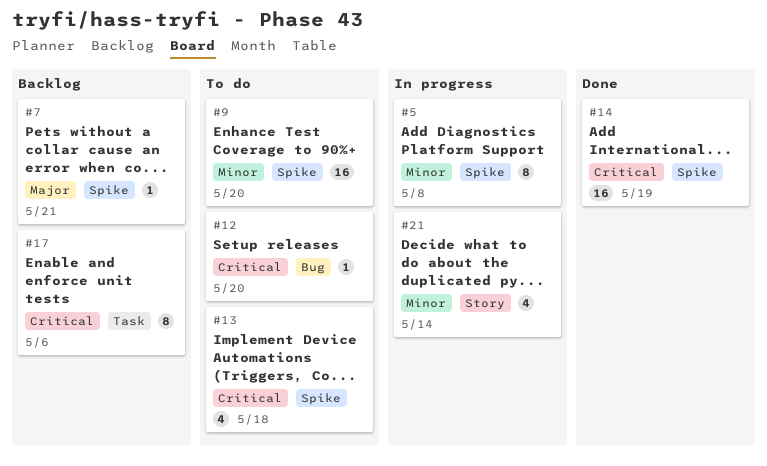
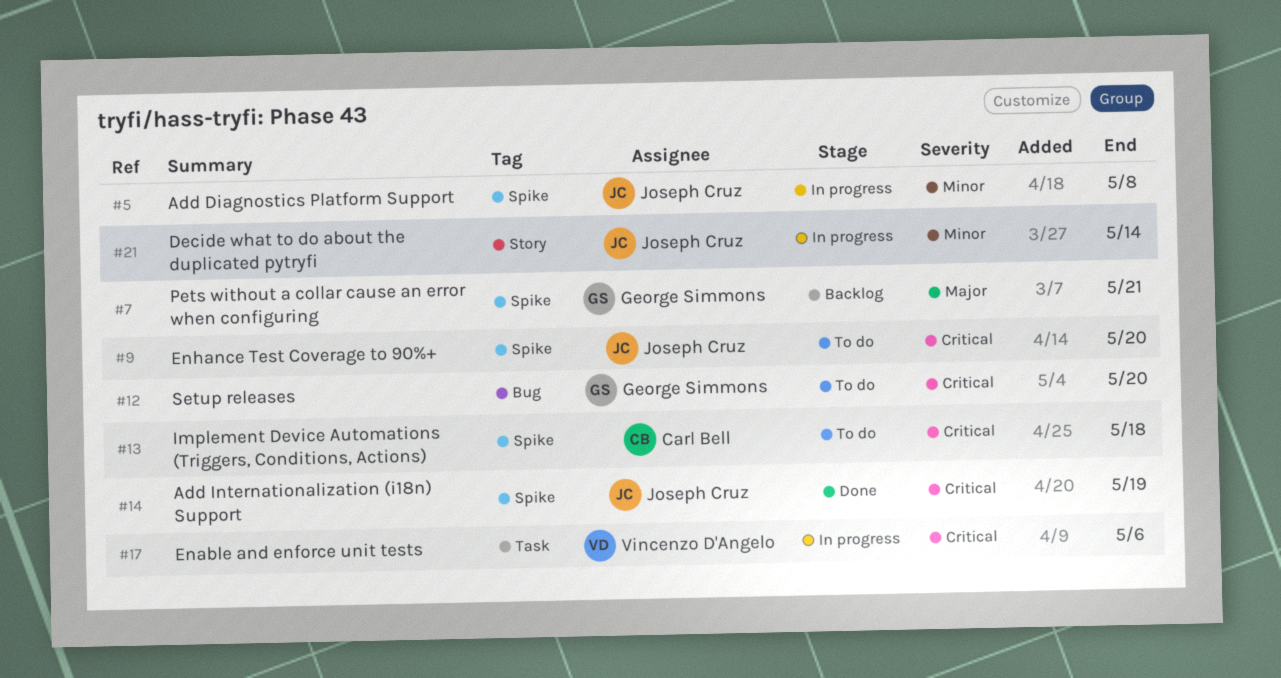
#9, priority: Minor -> Critical
#17, status: Backlog -> In progress

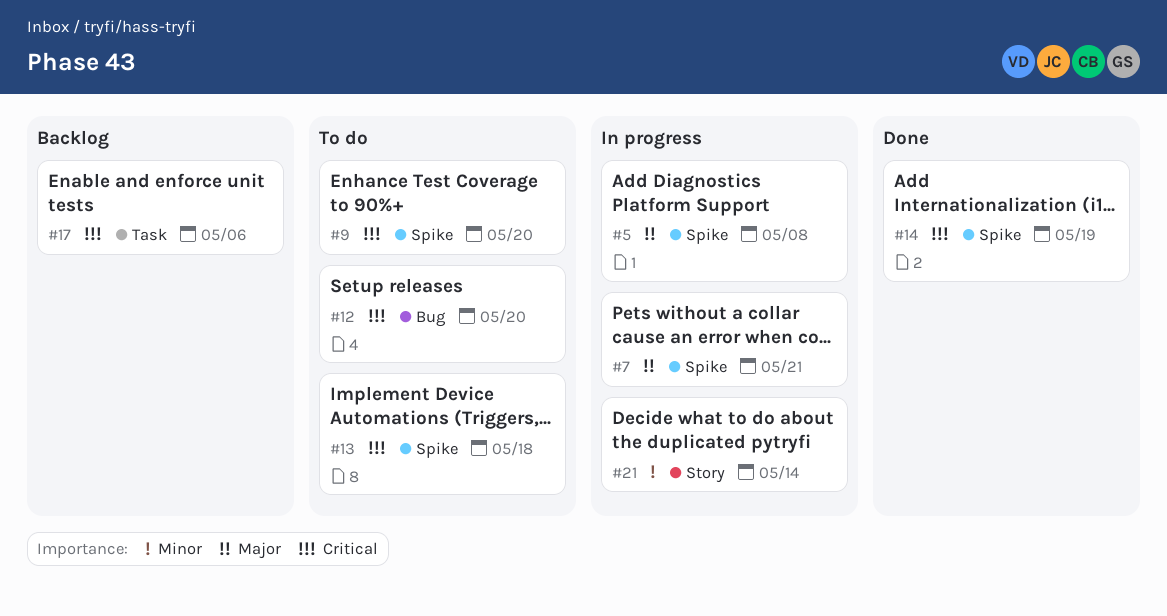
#5, priority: Minor -> Major
#7, status: Backlog -> In progress
#17, status: In progress -> Backlog

